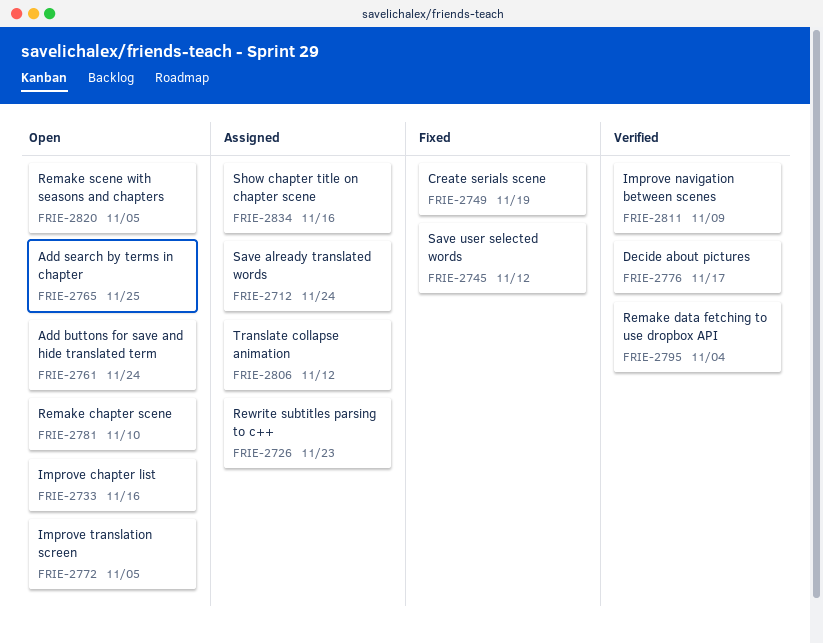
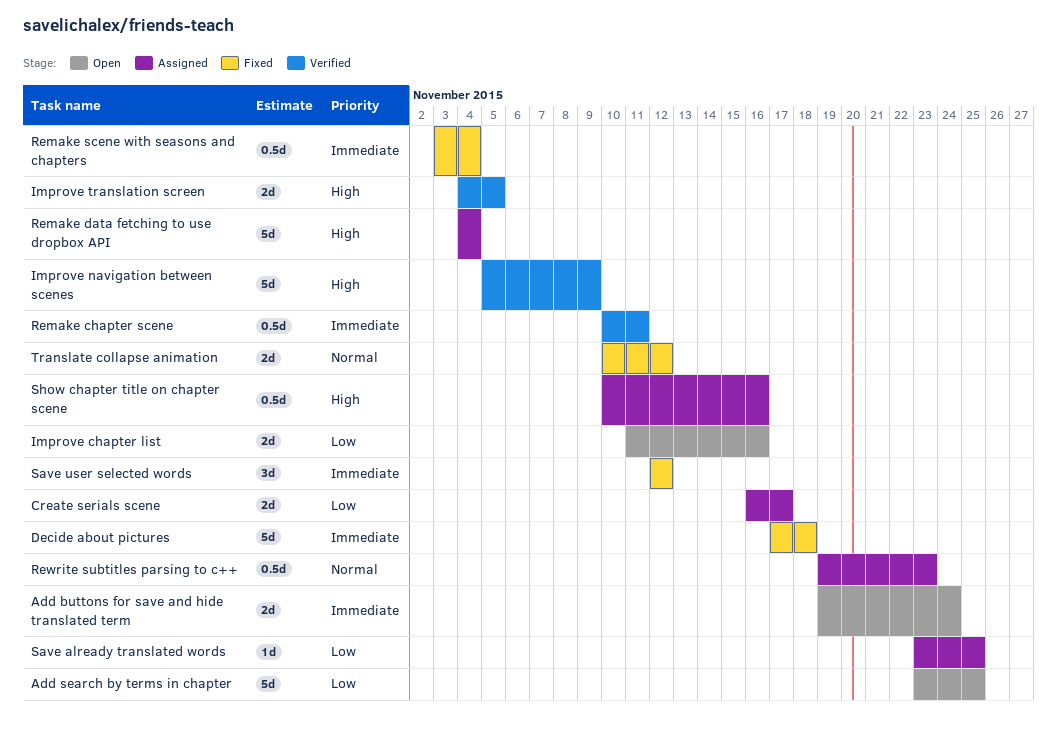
Create serials scene, status: Fixed -> Assigned
Create serials scene, due: Nov 19 -> Nov 17
Decide about pictures, status: Verified -> Fixed
Decide about pictures, due: Nov 17 -> Nov 18
Improve translation screen, status: Open -> Verified
Remake chapter scene, status: Open -> Verified
Remake chapter scene, due: Nov 10 -> Nov 11
Remake data fetching to use dropbox API, status: Verified -> Assigned
Remake scene with seasons and chapters, status: Open -> Fixed
Remake scene with seasons and chapters, due: Nov 5 -> Nov 4
Save already translated words, due: Nov 24 -> Nov 25
Translate collapse animation, status: Assigned -> Fixed

